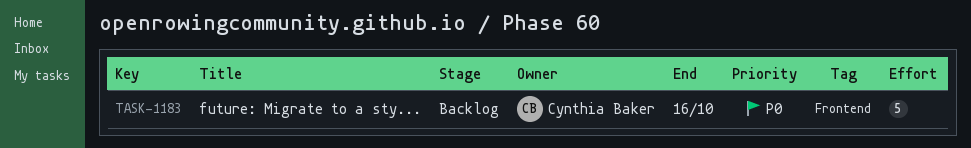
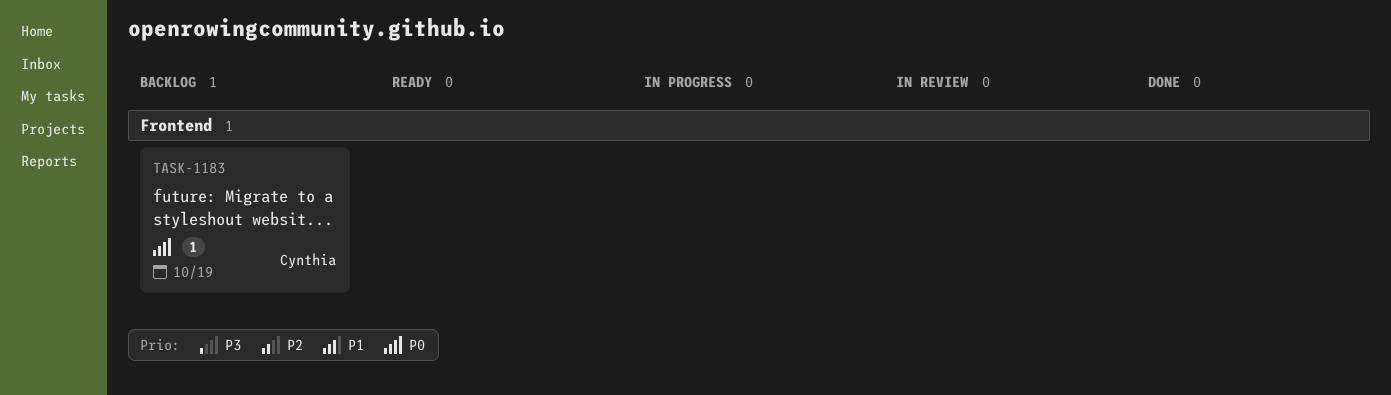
TASK-1183, estimate: 5 -> 1
TASK-1183, due: Oct 16 -> Oct 19

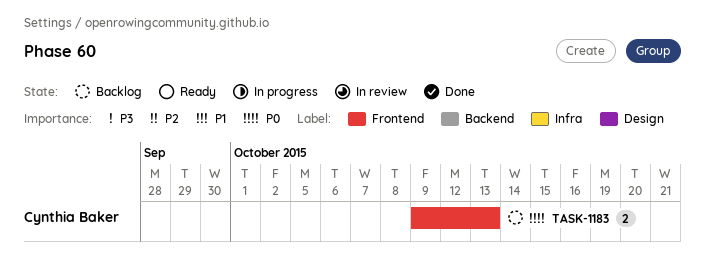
TASK-1183, estimate: 1 -> 2
TASK-1183, due: Oct 19 -> Oct 13

